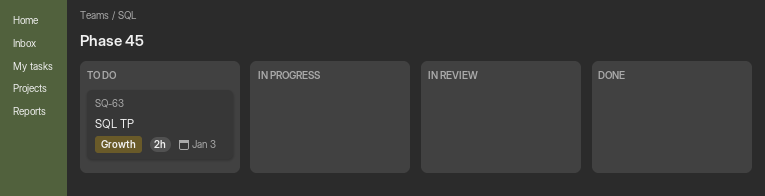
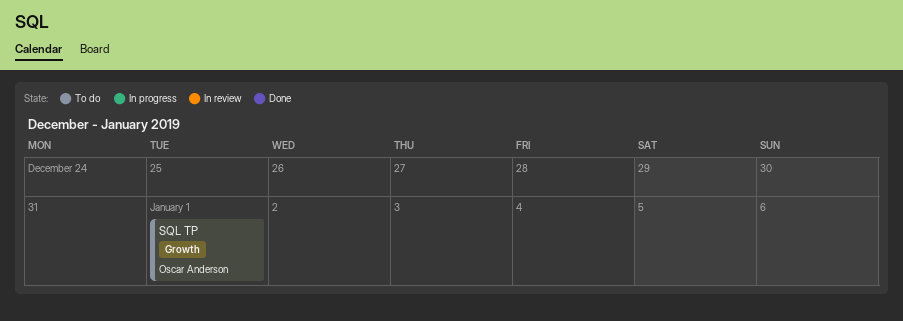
SQL TP, due: Jan 3 -> Jan 1

